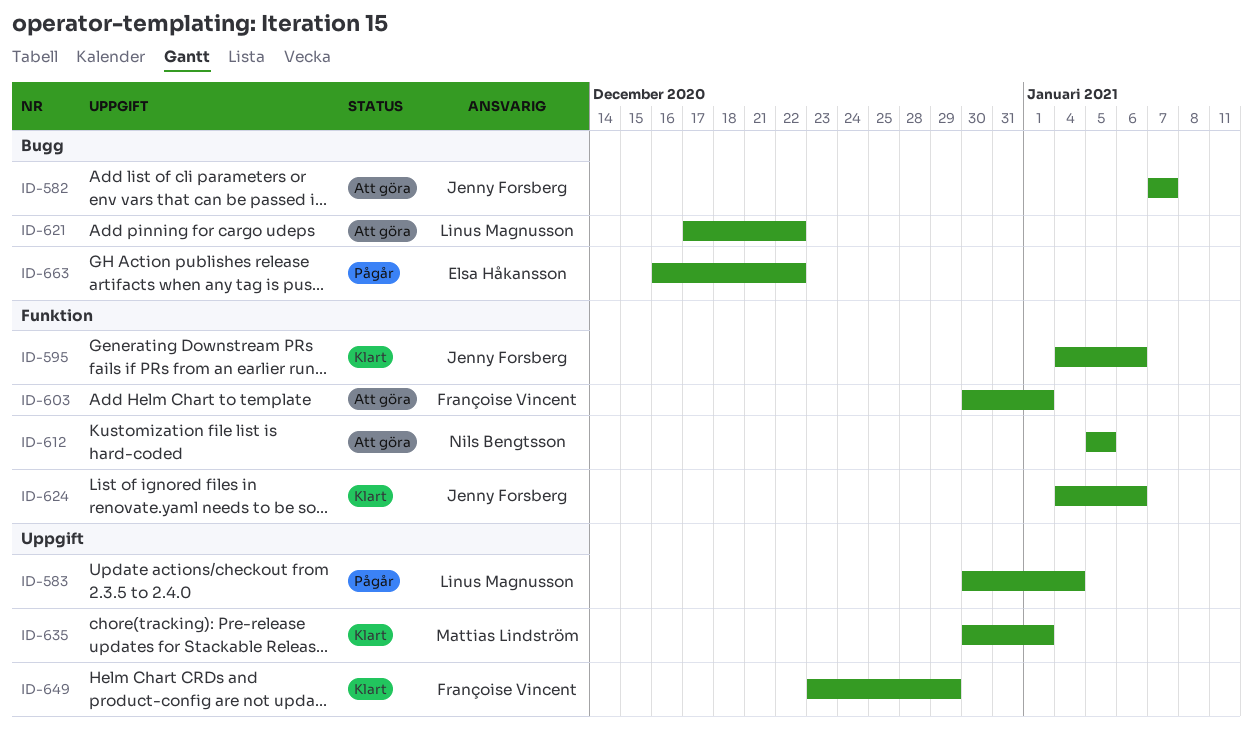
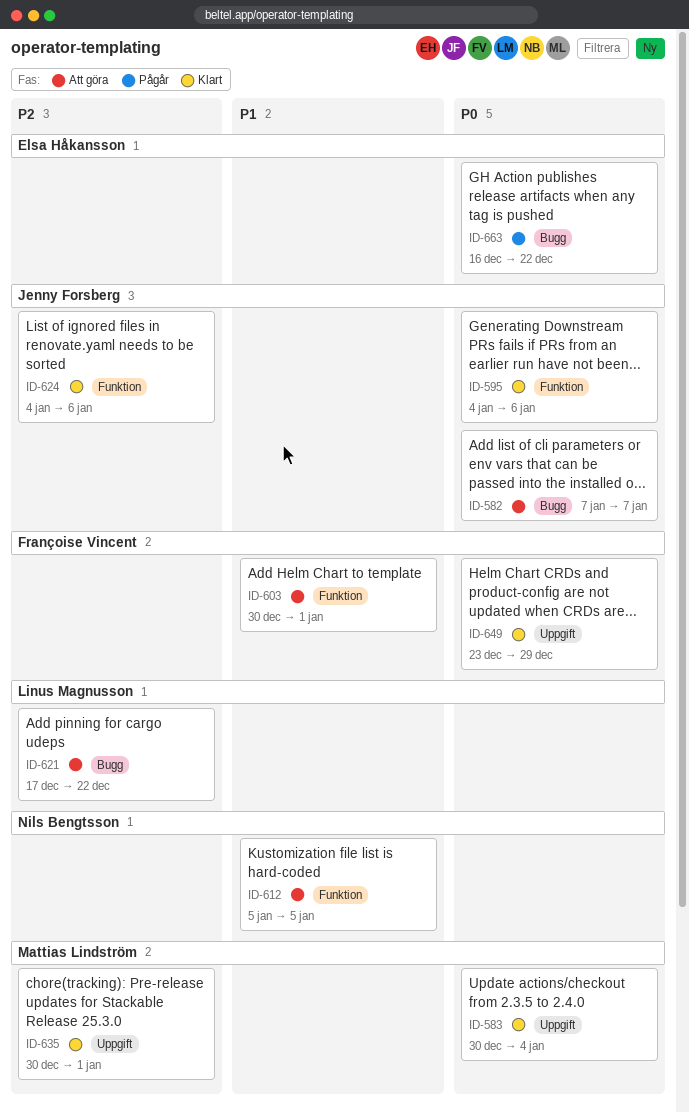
ID-583, status: Pågår -> Klart
ID-583, owner: Linus Magnusson -> Mattias Lindström

